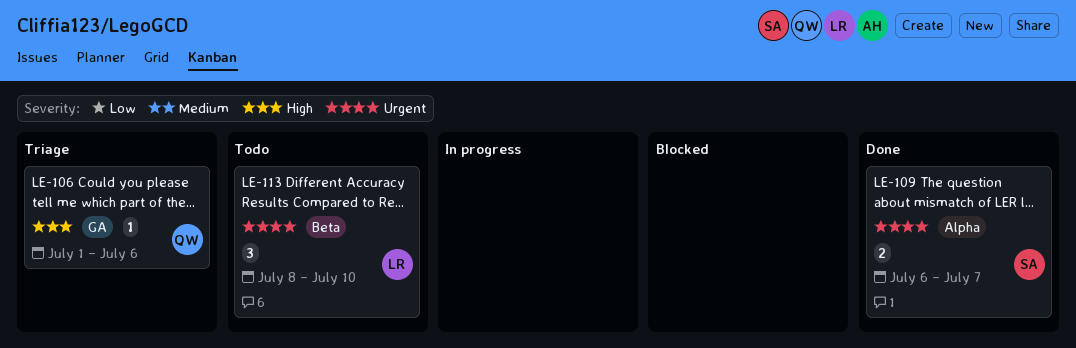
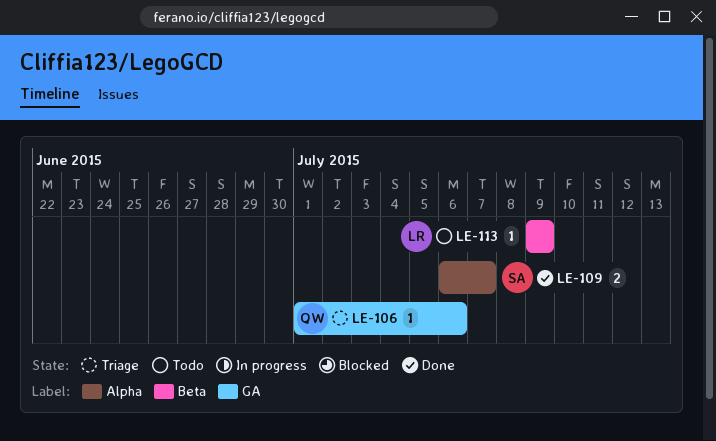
LE-113, estimate: 3 -> 1
LE-113, start: Jul 8 -> Jul 9
LE-113, due: Jul 10 -> Jul 9

